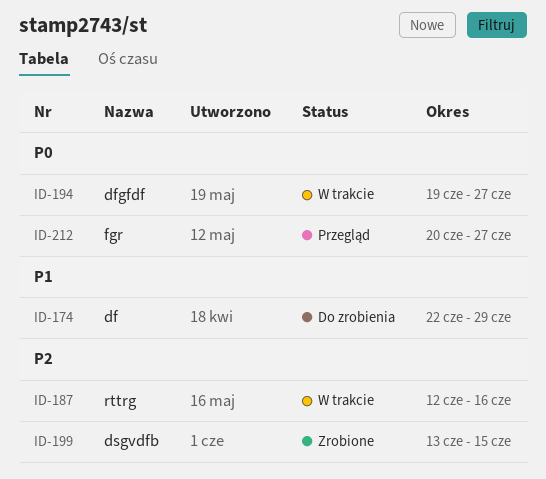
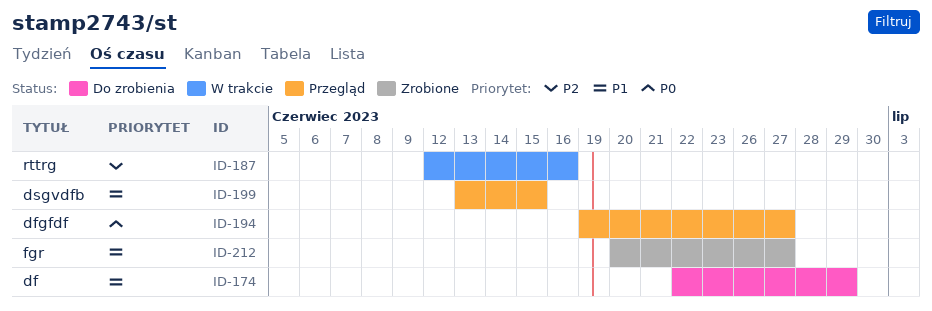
ID-194, status: W trakcie -> Przegląd
ID-199, status: Zrobione -> Przegląd
ID-199, priority: P2 -> P1
ID-212, status: Przegląd -> Zrobione
ID-212, priority: P0 -> P1

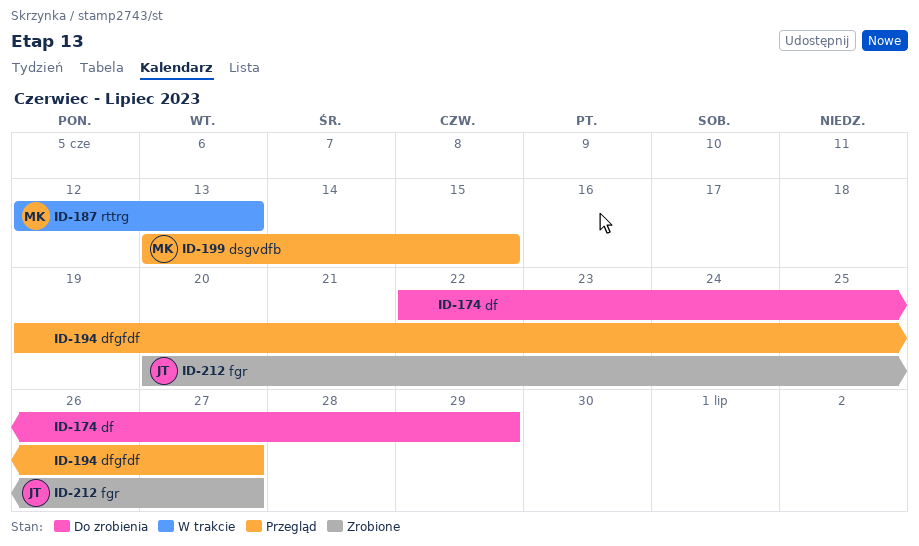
ID-187, due: Jun 16 -> Jun 13

